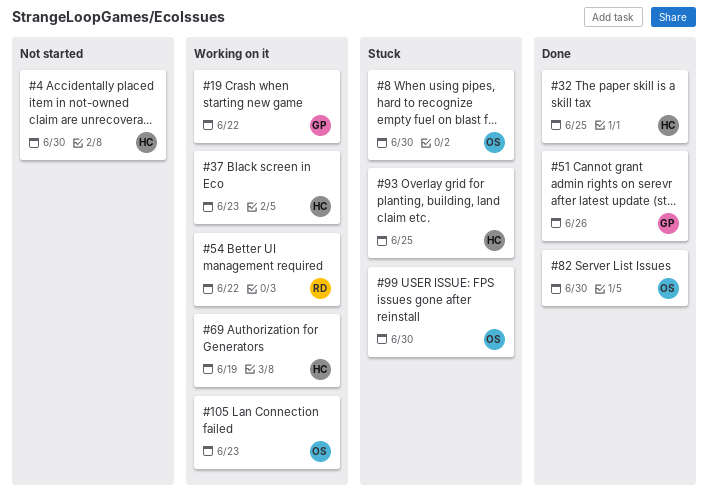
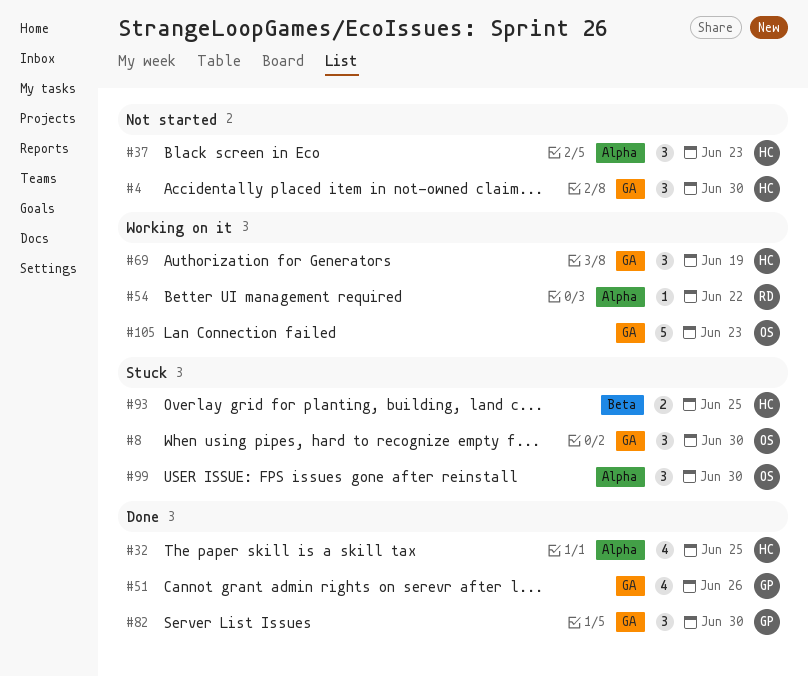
#19: present -> none
#37, status: Working on it -> Not started
#82, owner: OS -> GP

